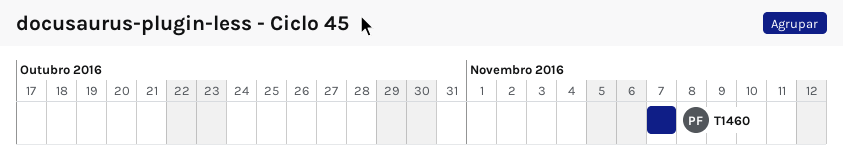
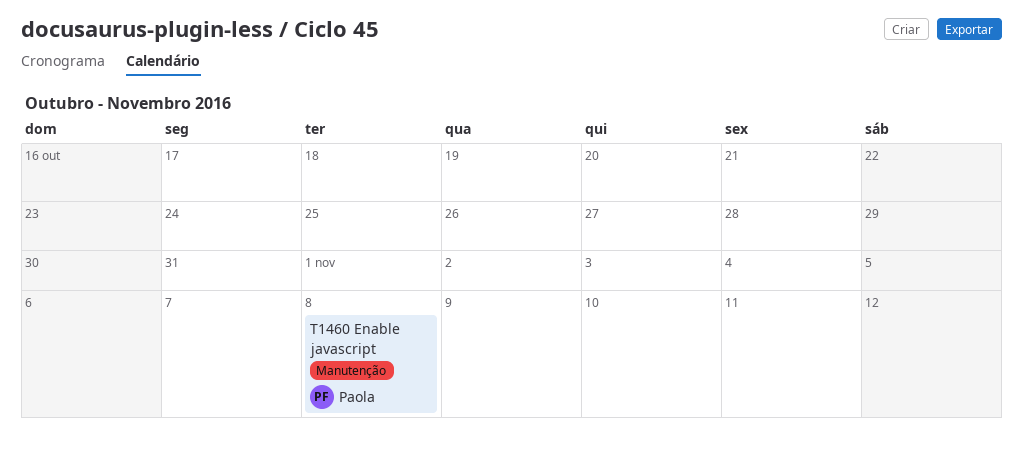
T1460, due: Nov 7 -> Nov 8

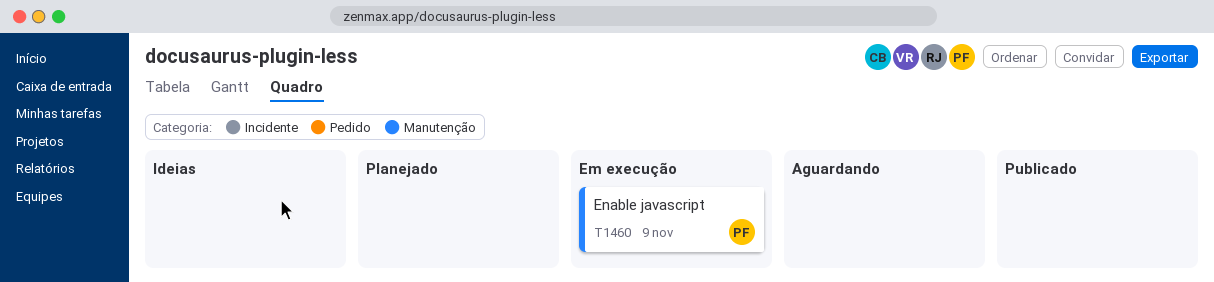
T1460, due: Nov 8 -> Nov 9

